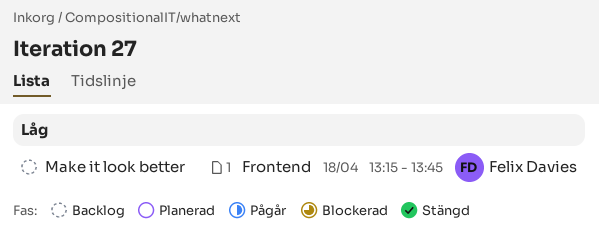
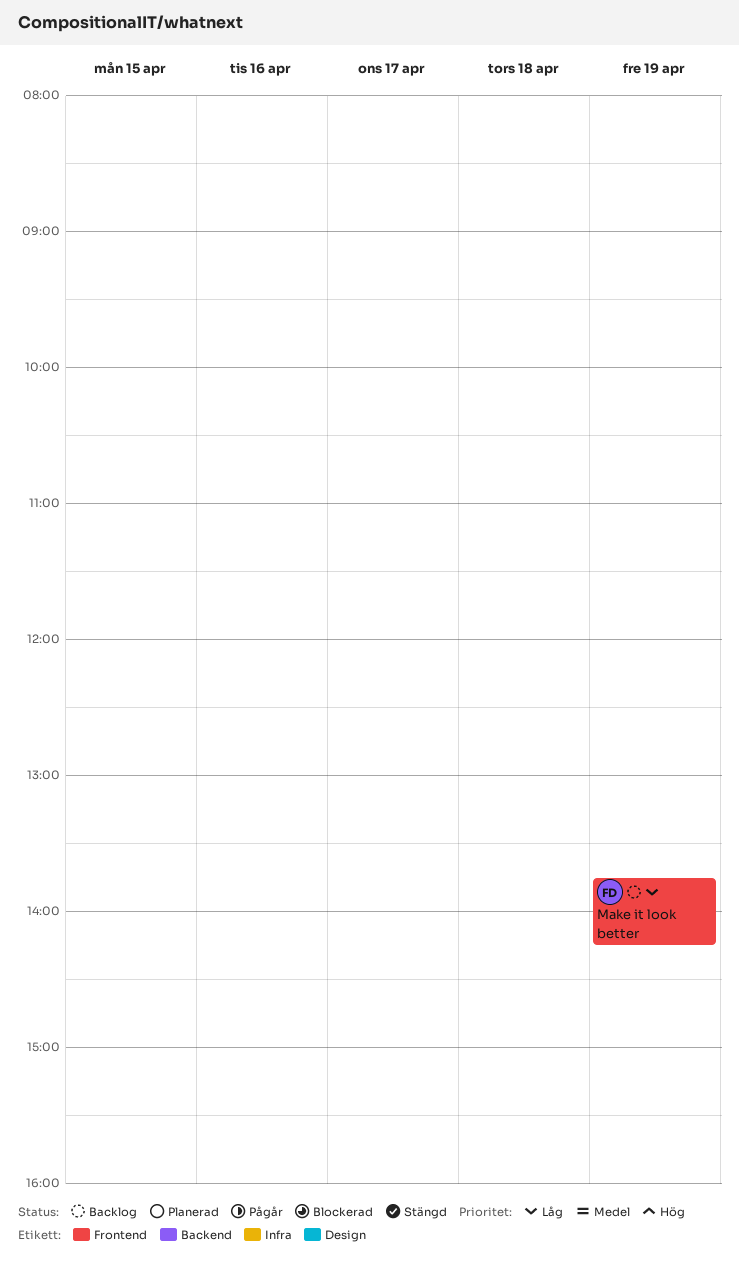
Make it look better, day: Apr 18 -> Apr 19
Make it look better, begins: 13:15 -> 13:45
Make it look better, ends: 13:45 -> 14:15

